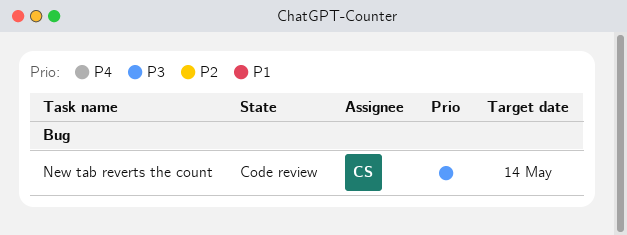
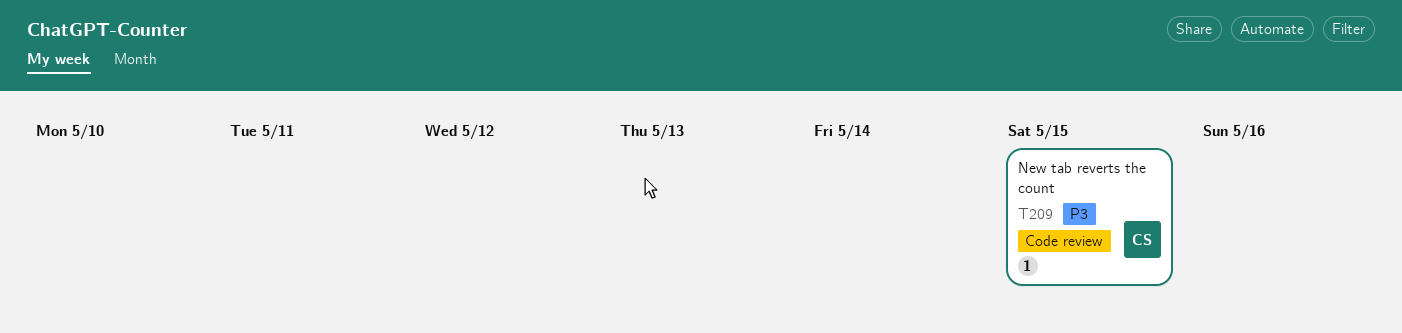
New tab reverts the count, due: May 14 -> May 15

